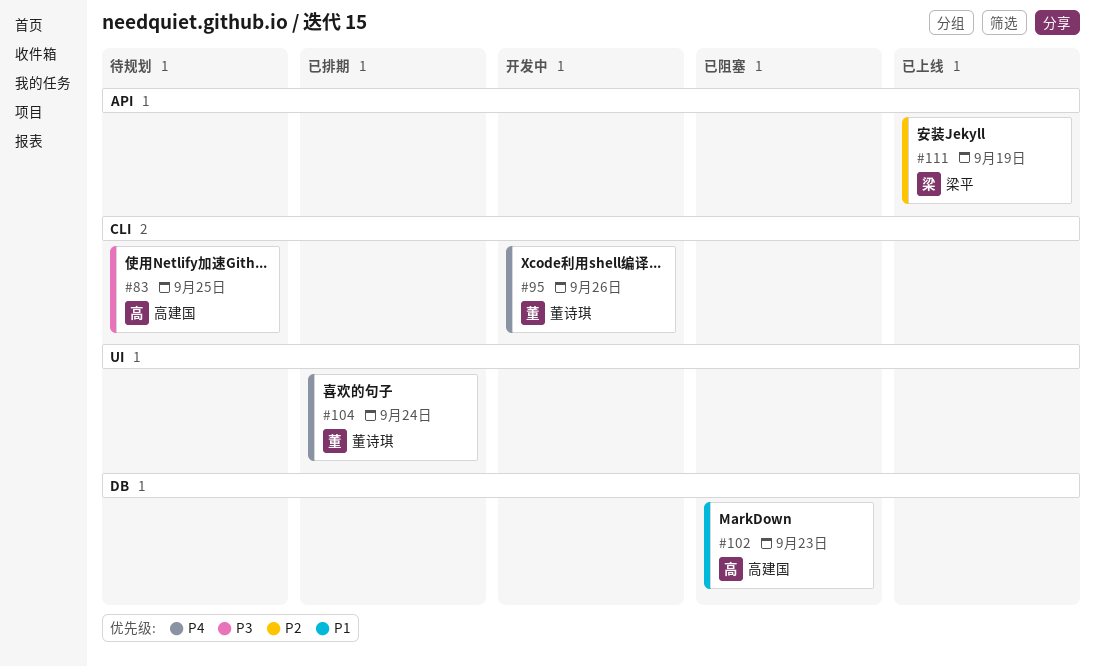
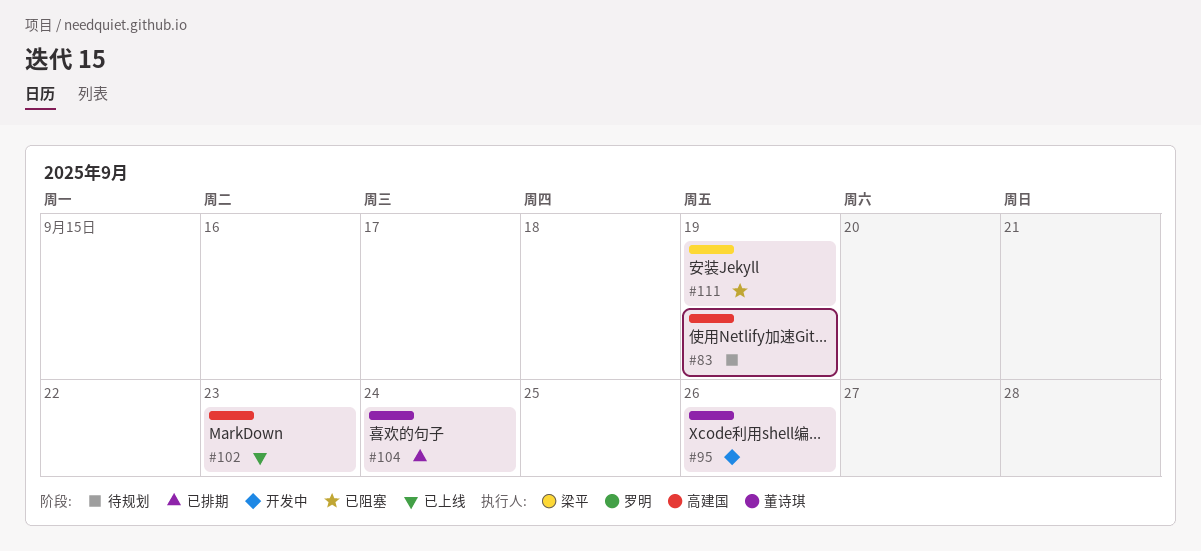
#83, due: Sep 25 -> Sep 19
#102, status: 已阻塞 -> 已上线
#111, status: 已上线 -> 已阻塞

